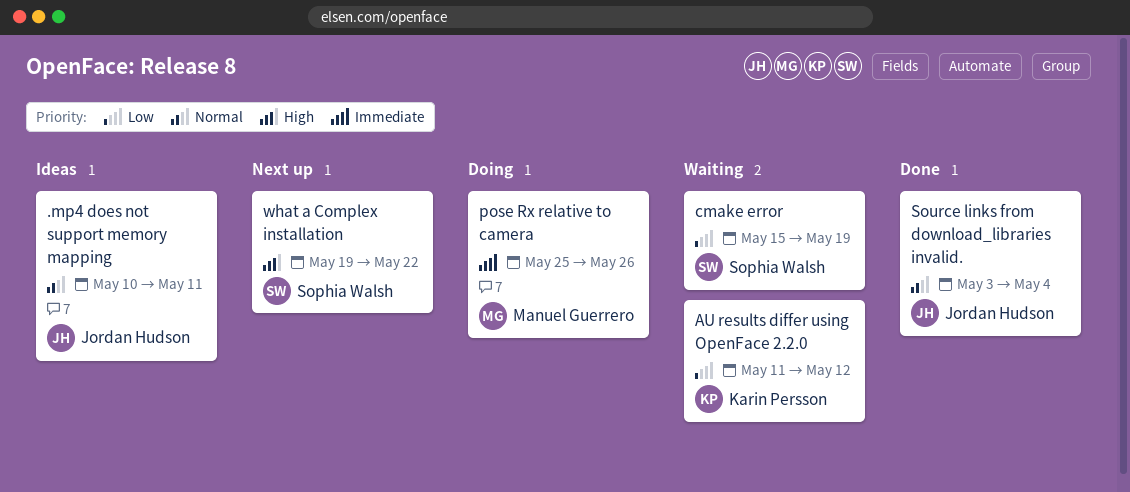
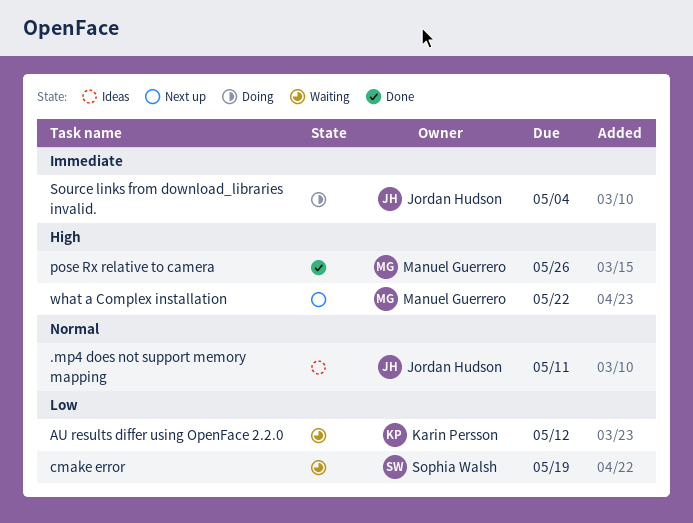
pose Rx relative to camera, status: Doing -> Done
pose Rx relative to camera, priority: Immediate -> High
Source links from download_libraries invalid., status: Done -> Doing
Source links from download_libraries invalid., priority: Normal -> Immediate
what a Complex installation, owner: Sophia Walsh -> Manuel Guerrero

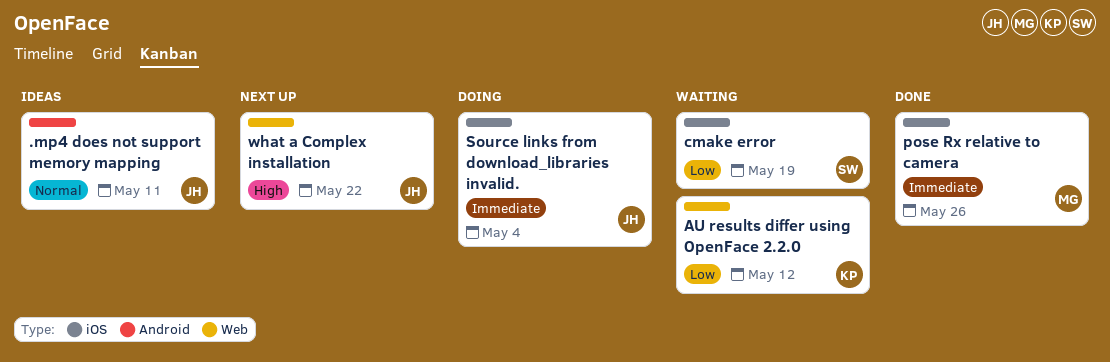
pose Rx relative to camera, priority: High -> Immediate
what a Complex installation, owner: Manuel Guerrero -> Jordan Hudson

